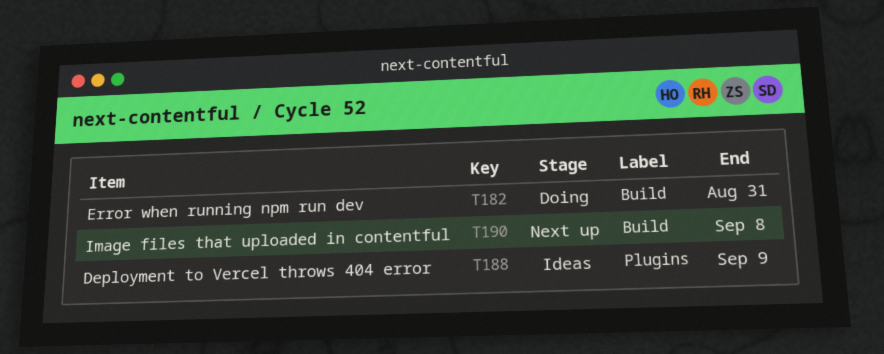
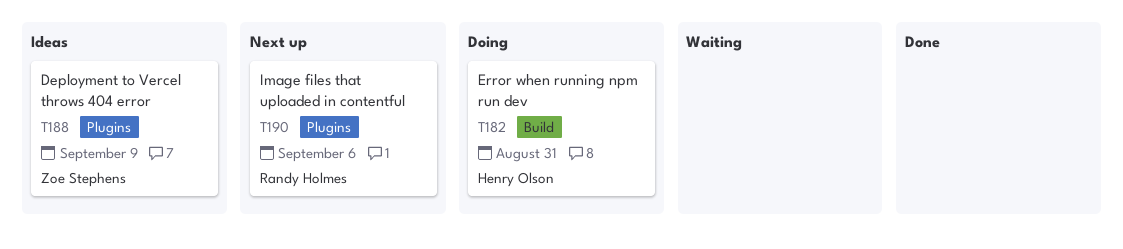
T190, label: Build -> Plugins
T190, due: Sep 8 -> Sep 6

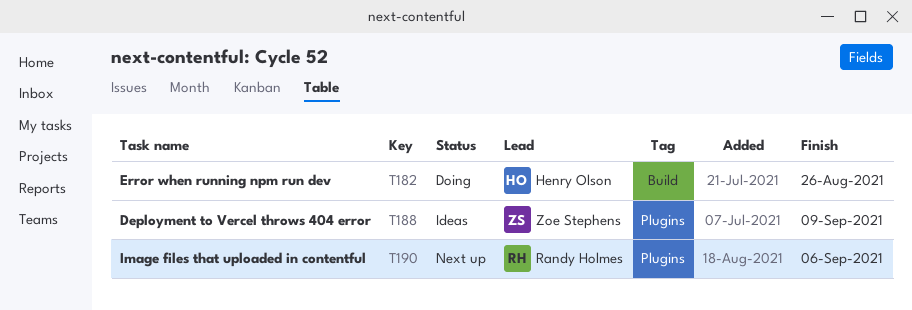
T182, due: Aug 31 -> Aug 26

